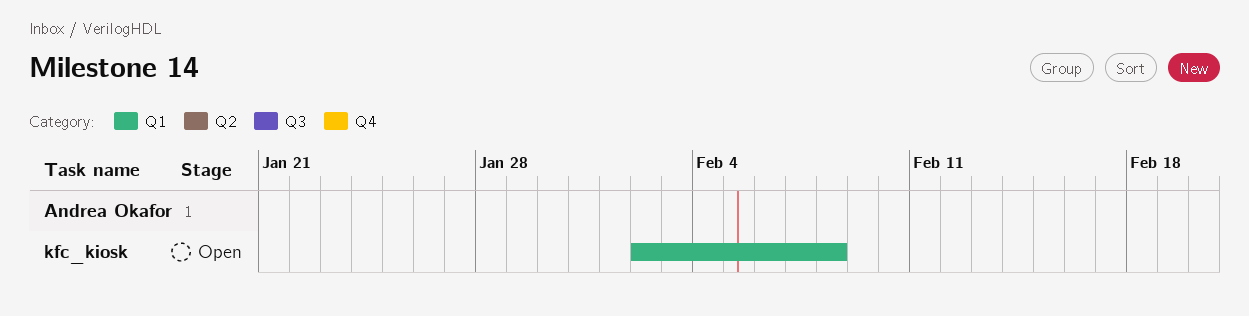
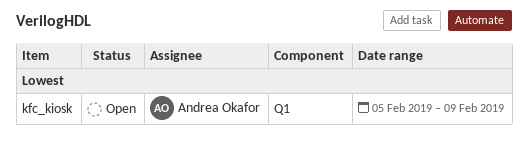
kfc_kiosk, start: Feb 2 -> Feb 5
kfc_kiosk, due: Feb 8 -> Feb 9

